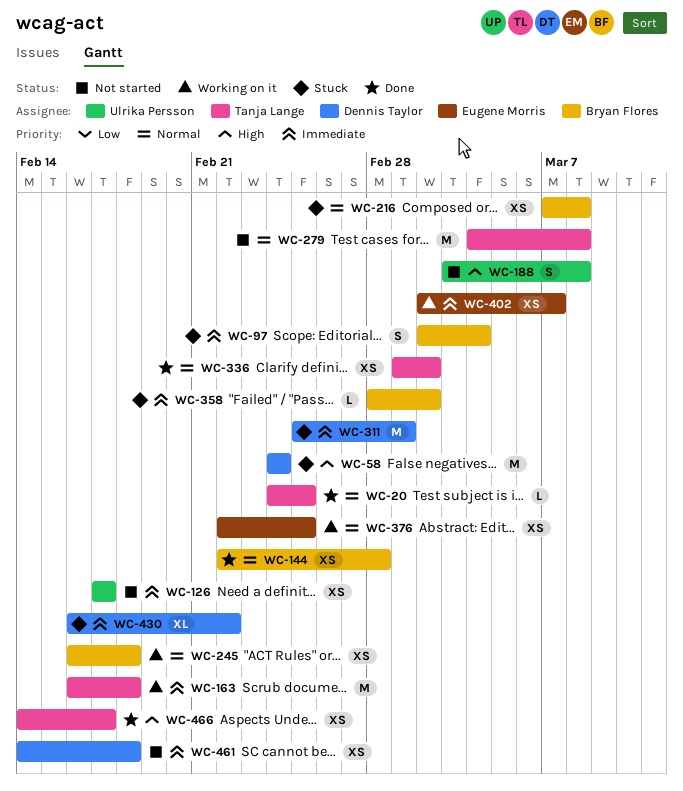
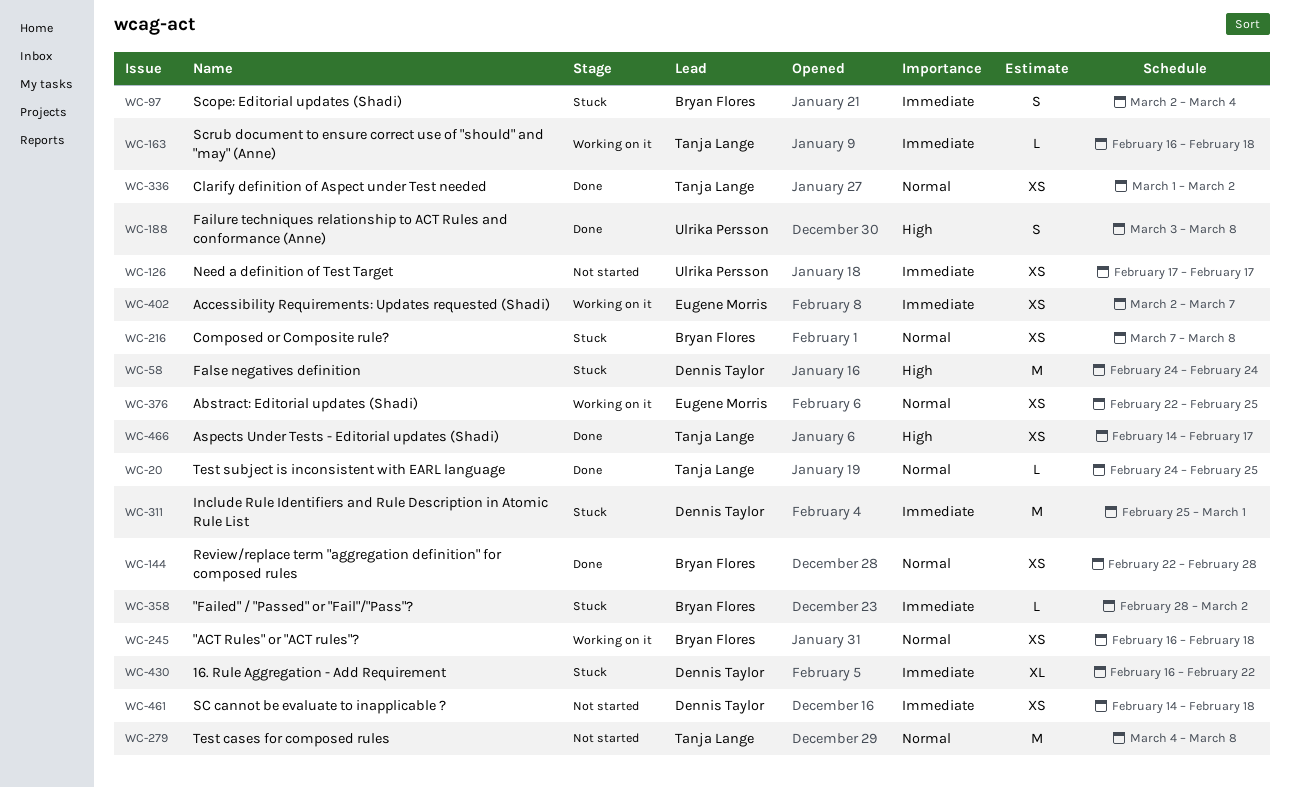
WC-163, estimate: M -> L
WC-188, status: Not started -> Done

